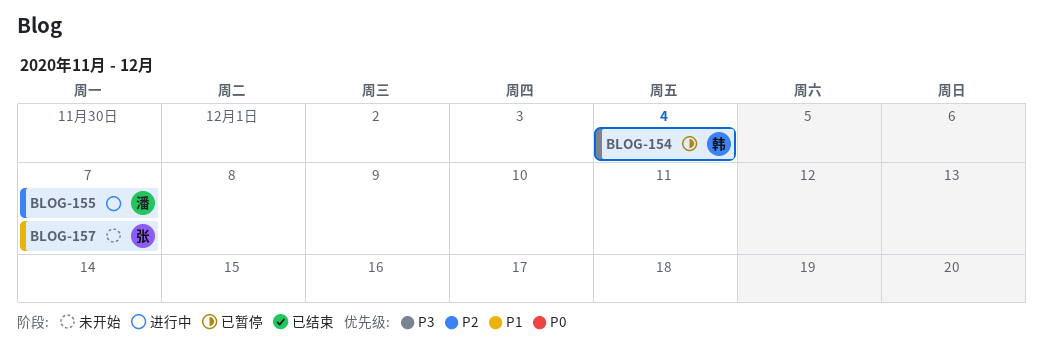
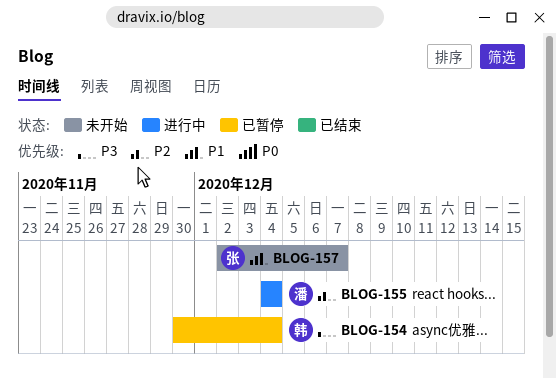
BLOG-155, due: Dec 7 -> Dec 4

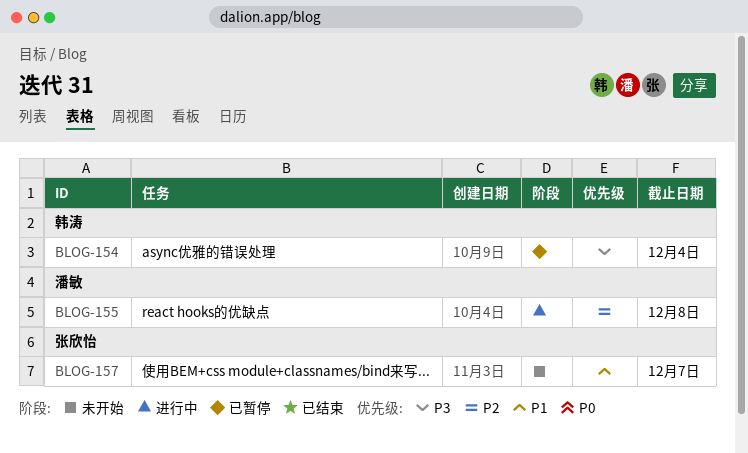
BLOG-155, due: Dec 4 -> Dec 8

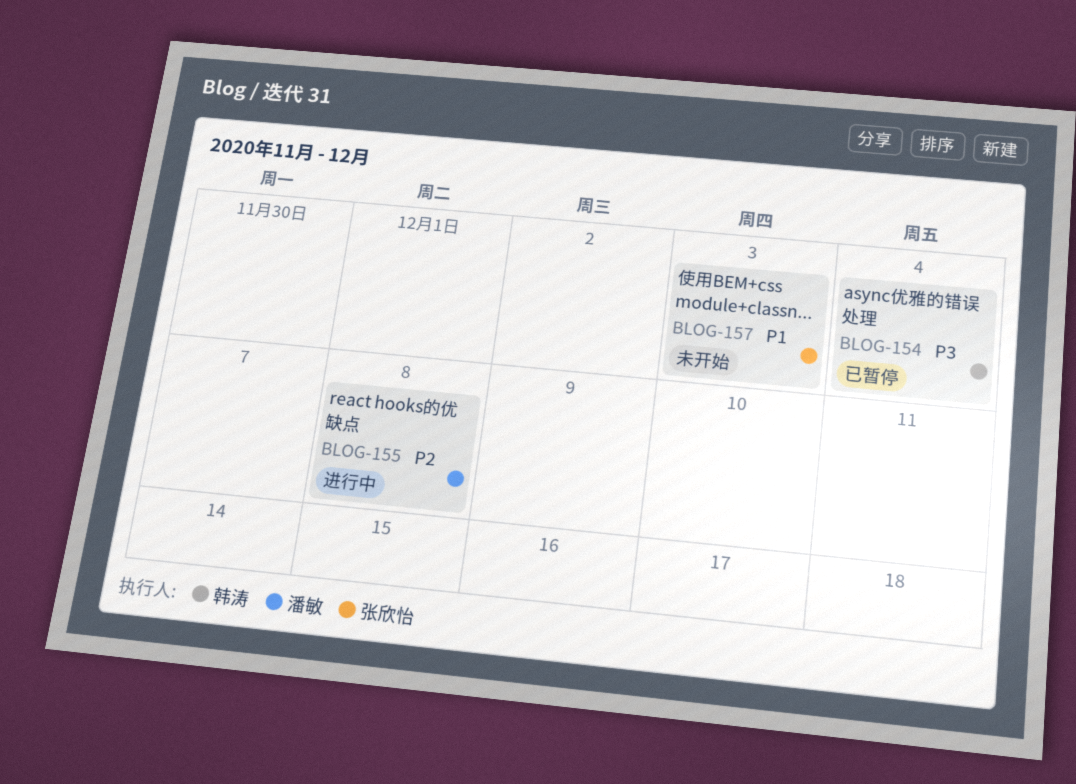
BLOG-157, due: Dec 7 -> Dec 3

